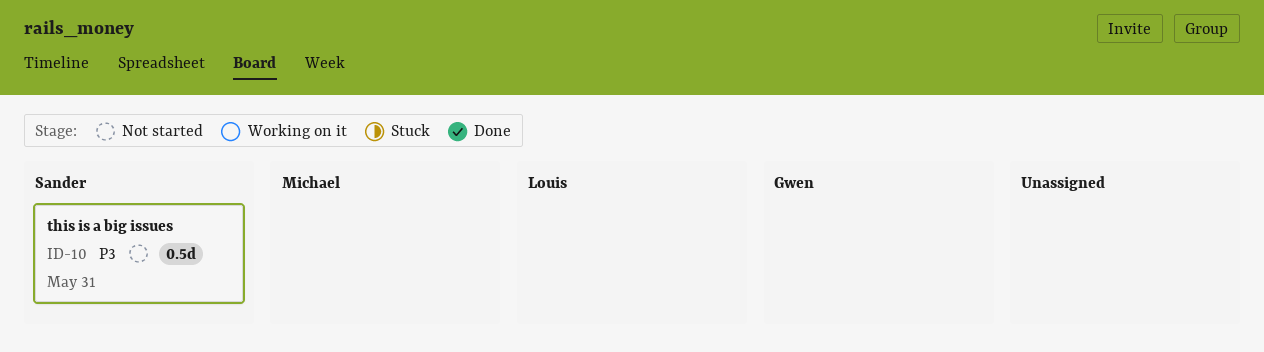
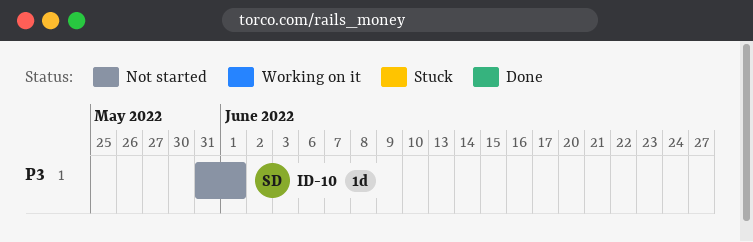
ID-10, estimate: 0.5d -> 1d
ID-10, due: May 31 -> Jun 1

